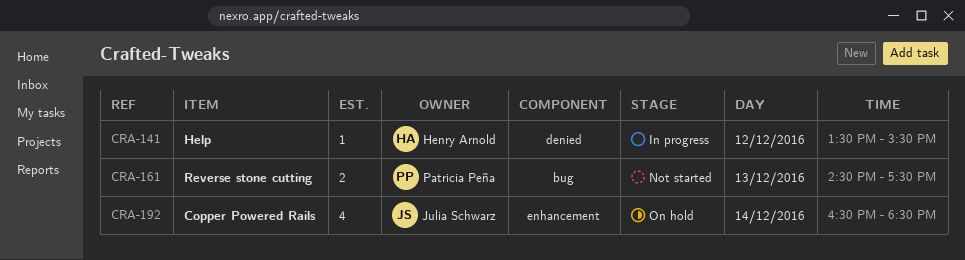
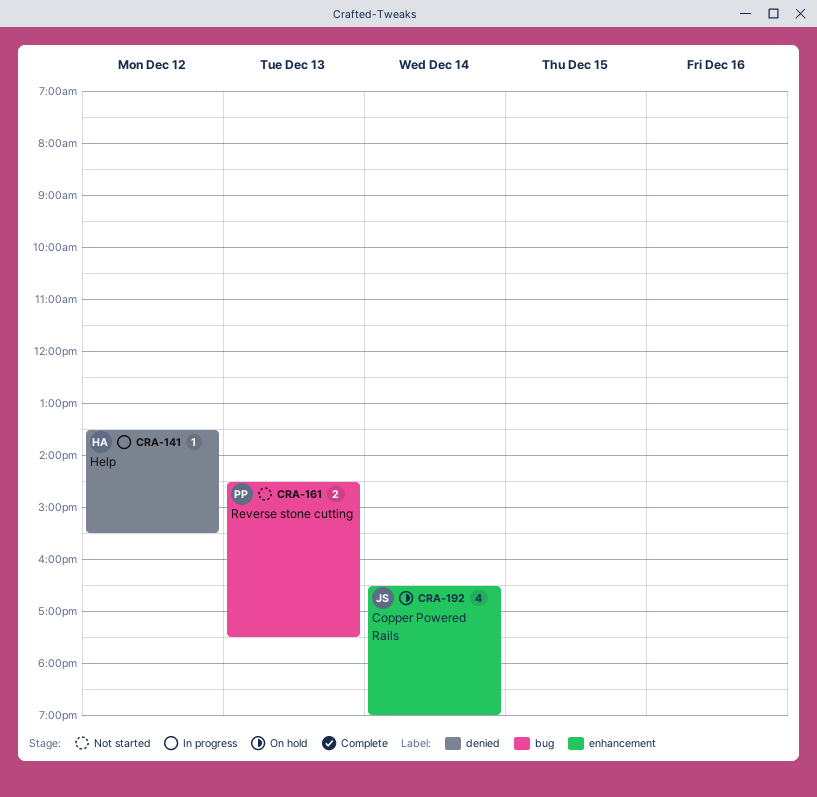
CRA-192, ends: 18:30 -> 19:00

